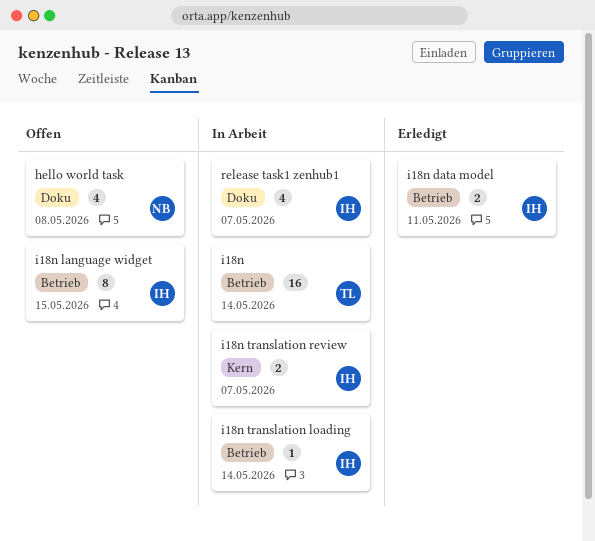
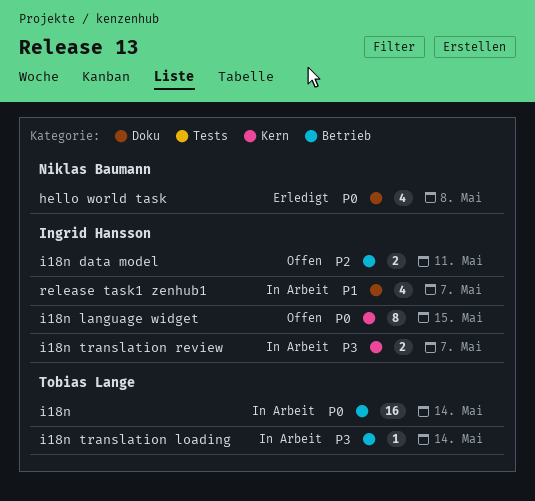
hello world task, status: Offen -> Erledigt
i18n data model, status: Erledigt -> Offen
i18n language widget, label: Betrieb -> Kern
i18n translation loading, owner: Ingrid Hansson -> Tobias Lange

